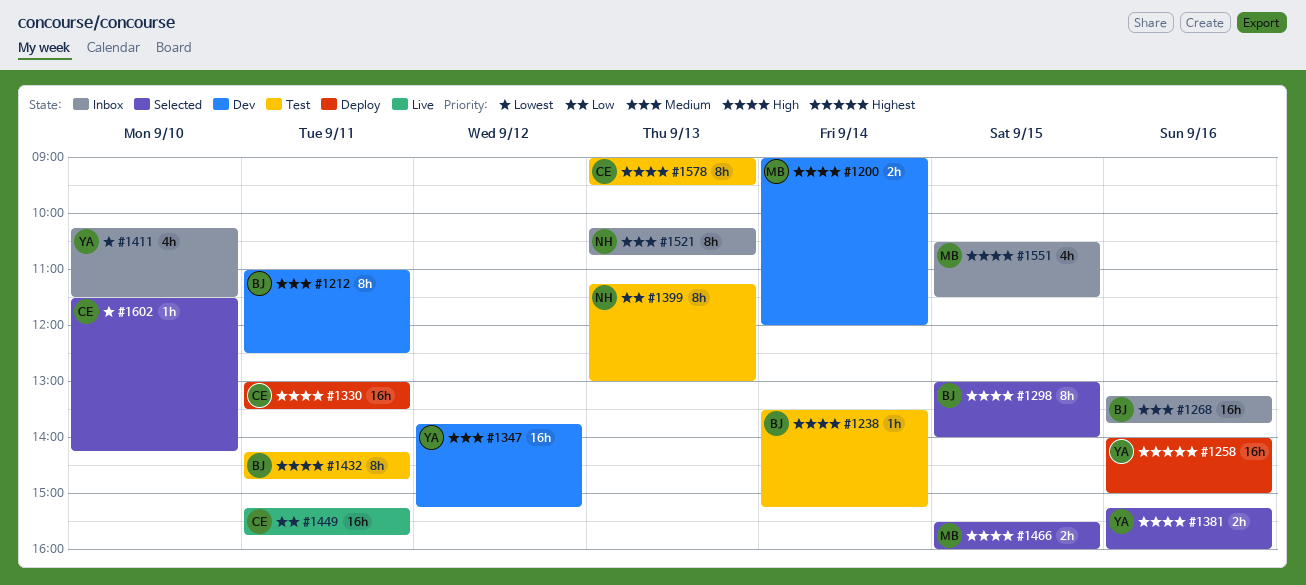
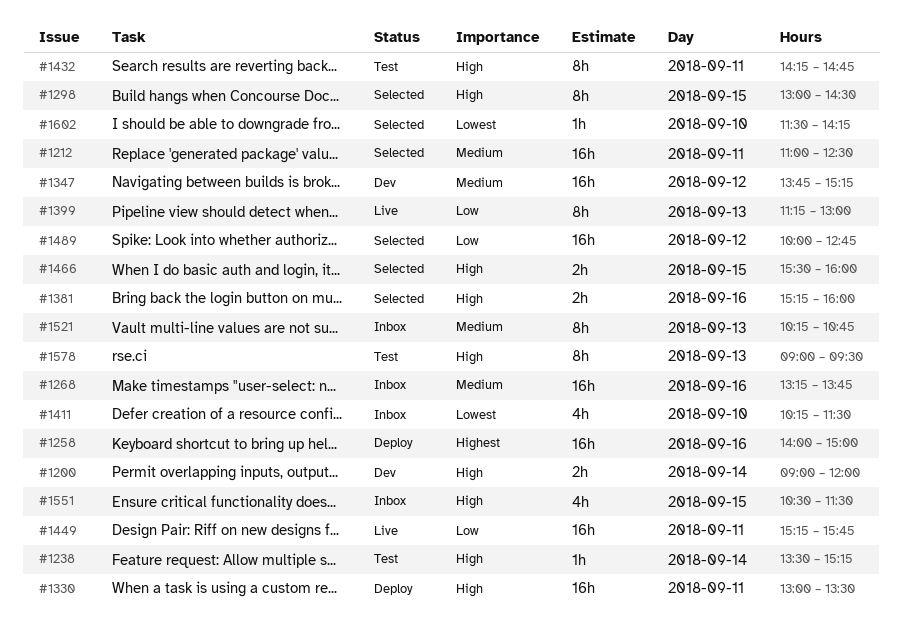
#1212, status: Dev -> Selected
#1212, estimate: 8h -> 16h
#1298, ends: 14:00 -> 14:30
#1399, status: Test -> Live
#1489: none -> present

